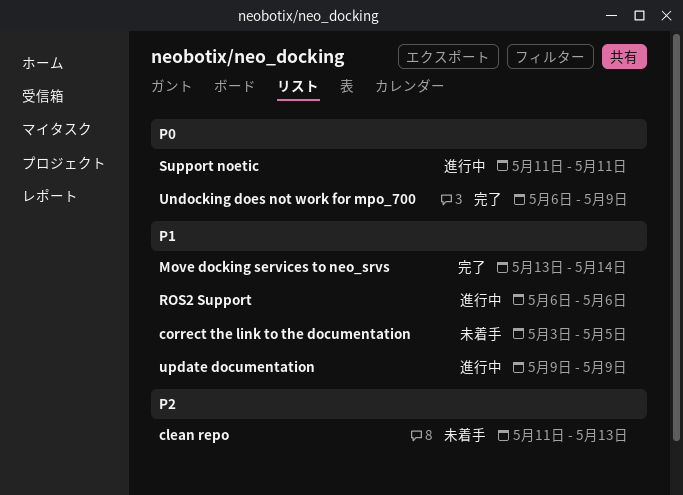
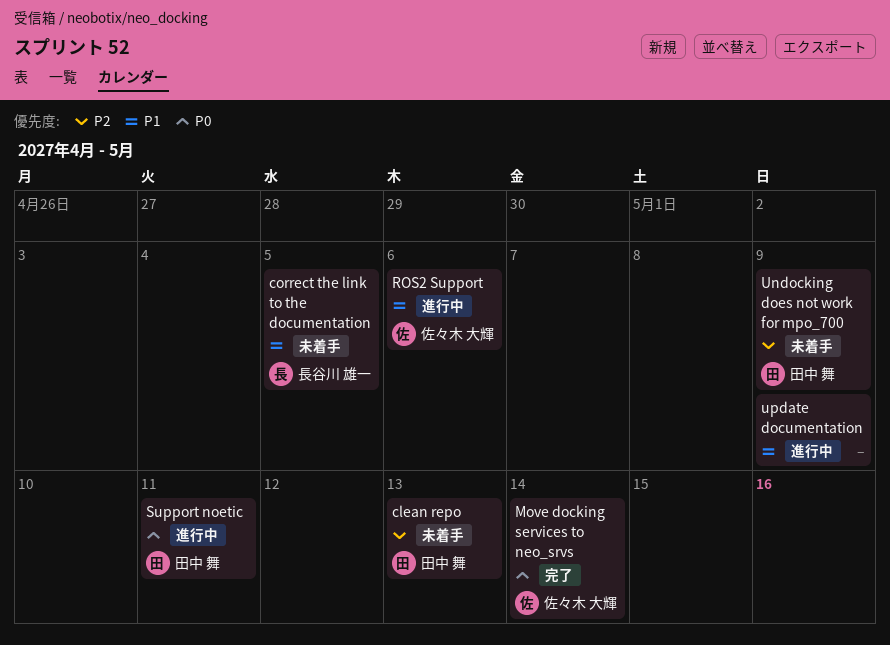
Move docking services to neo_srvs, priority: P1 -> P0
Undocking does not work for mpo_700, status: 完了 -> 未着手
Undocking does not work for mpo_700, priority: P0 -> P2

